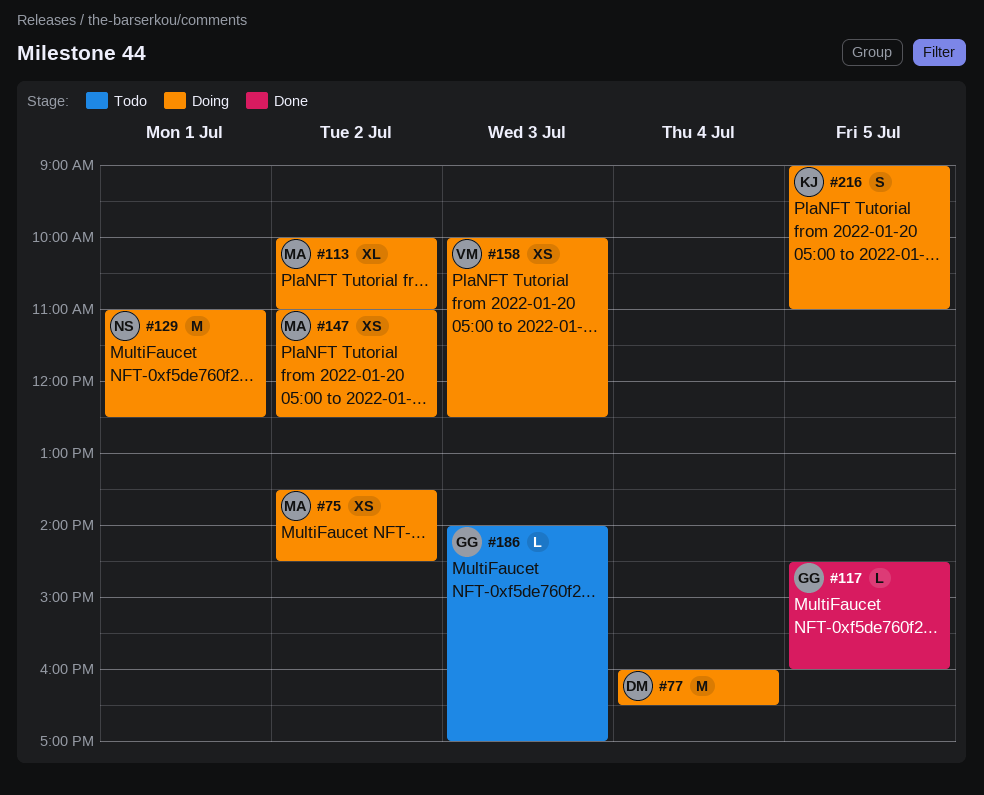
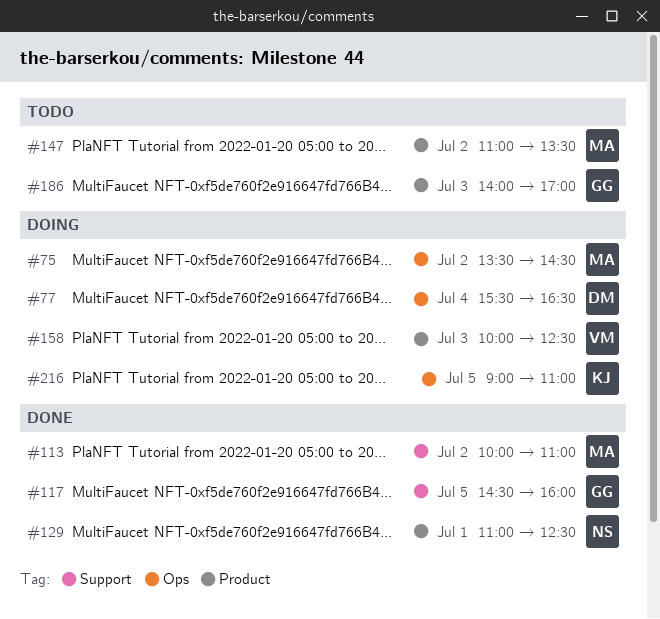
#77, begins: 16:00 -> 15:30
#113, status: Doing -> Done
#129, status: Doing -> Done
#147, status: Doing -> Todo
#147, ends: 12:30 -> 13:30

